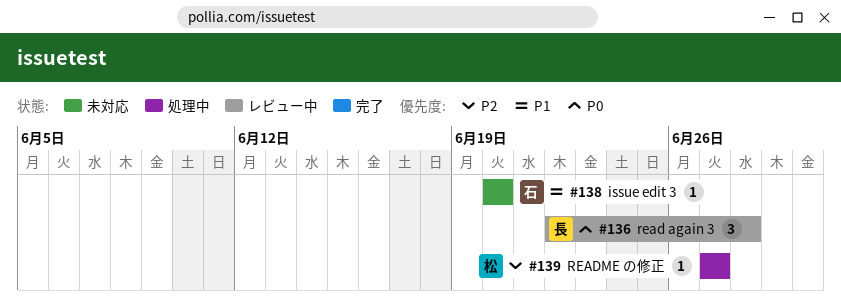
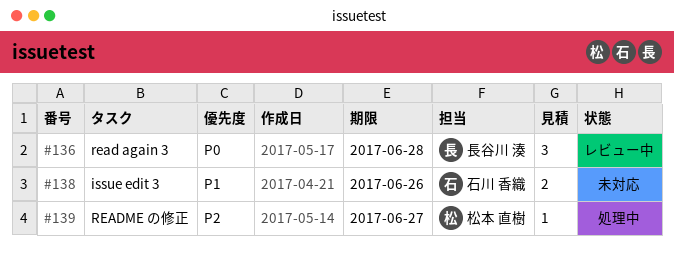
#138, estimate: 1 -> 2
#138, due: Jun 20 -> Jun 26

